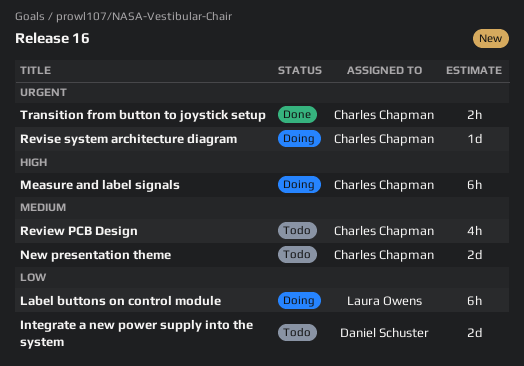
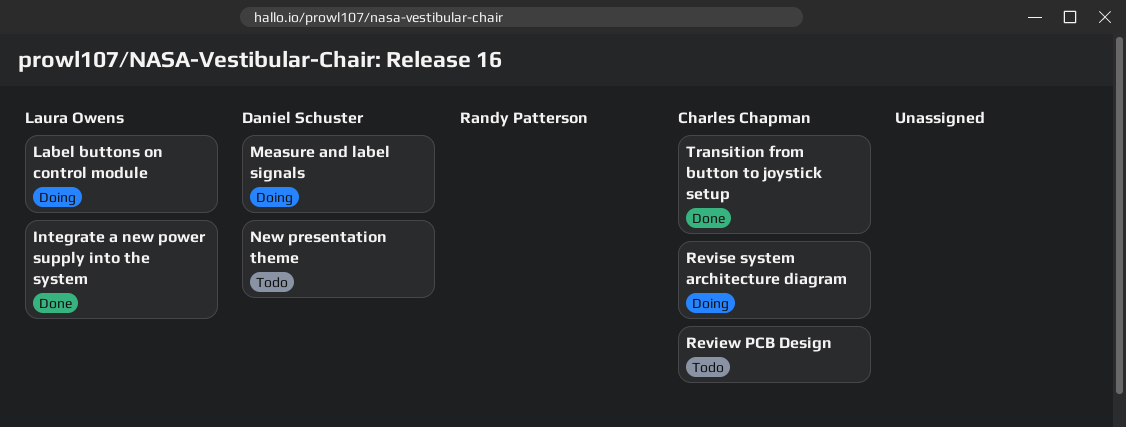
Integrate a new power supply into the system, status: Todo -> Done
Integrate a new power supply into the system, owner: Daniel Schuster -> Laura Owens
Measure and label signals, owner: Charles Chapman -> Daniel Schuster
New presentation theme, owner: Charles Chapman -> Daniel Schuster

